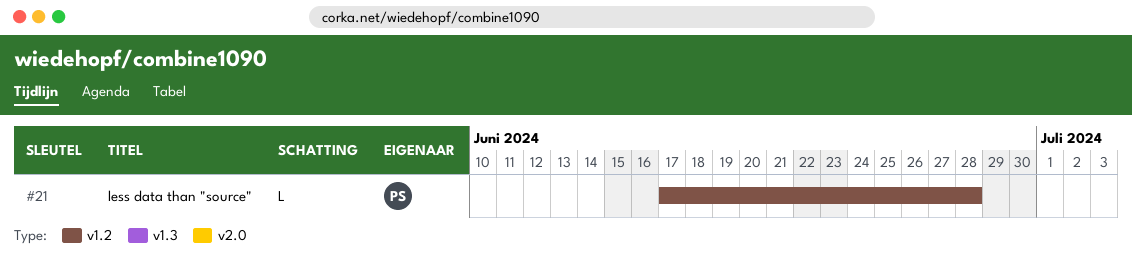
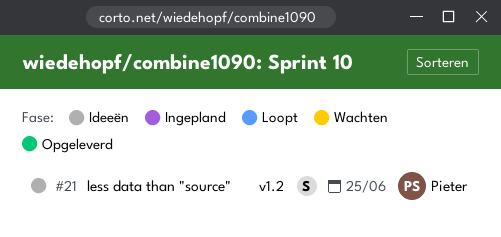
#21, estimate: L -> S
#21, due: Jun 28 -> Jun 25

